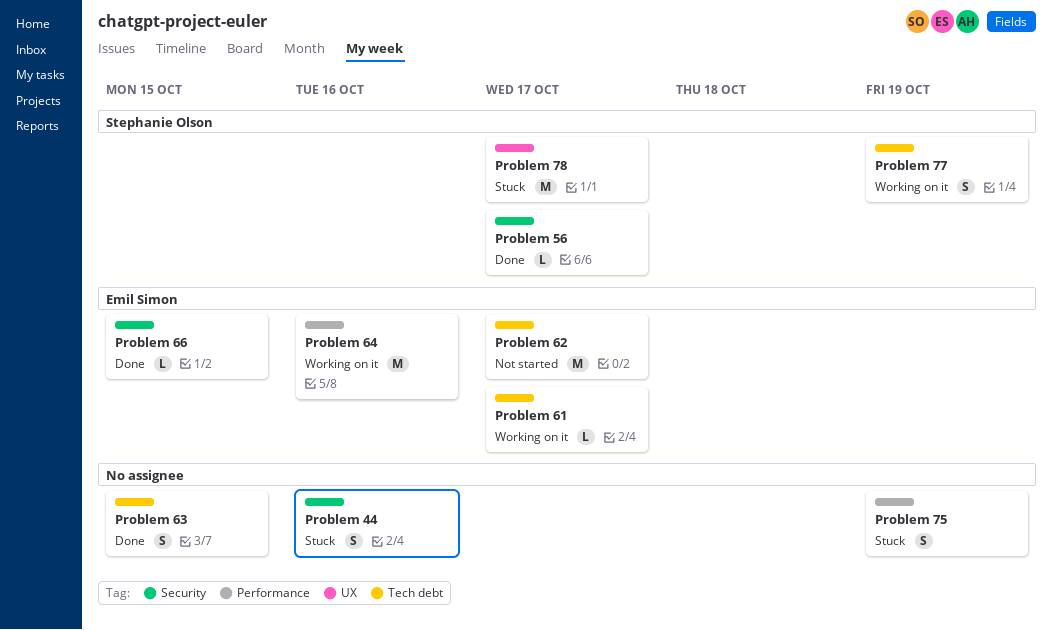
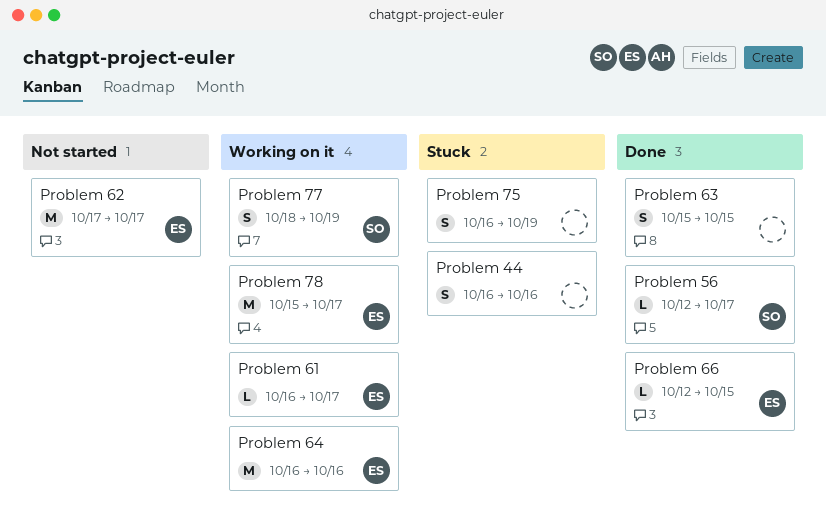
Problem 78, status: Stuck -> Working on it
Problem 78, owner: Stephanie Olson -> Emil Simon

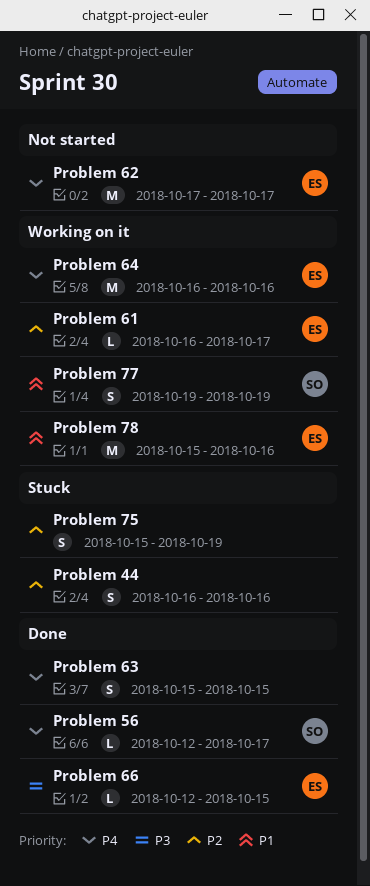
Problem 75, start: Oct 16 -> Oct 15
Problem 77, start: Oct 18 -> Oct 19
Problem 78, due: Oct 17 -> Oct 16

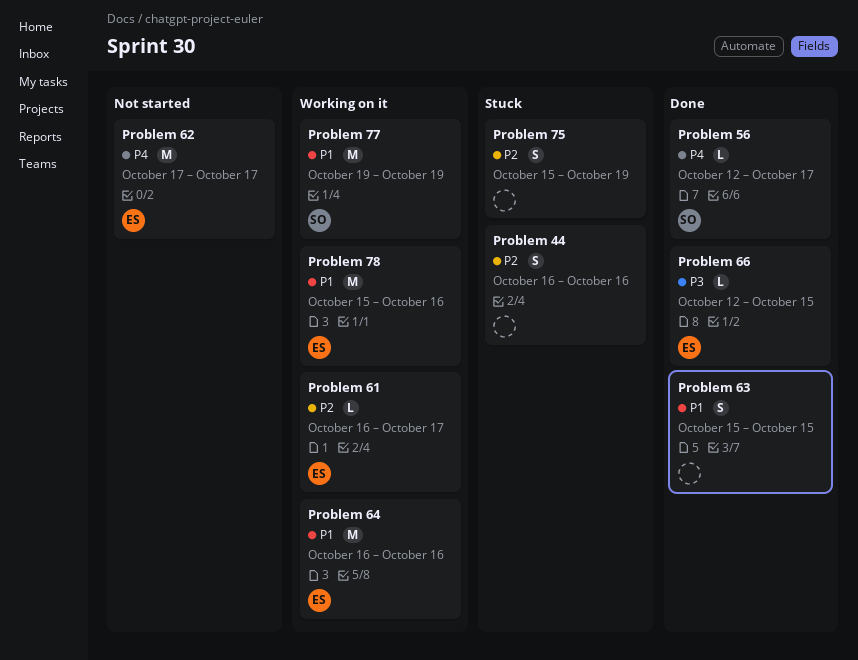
Problem 63, priority: P4 -> P1
Problem 64, priority: P4 -> P1
Problem 77, estimate: S -> M

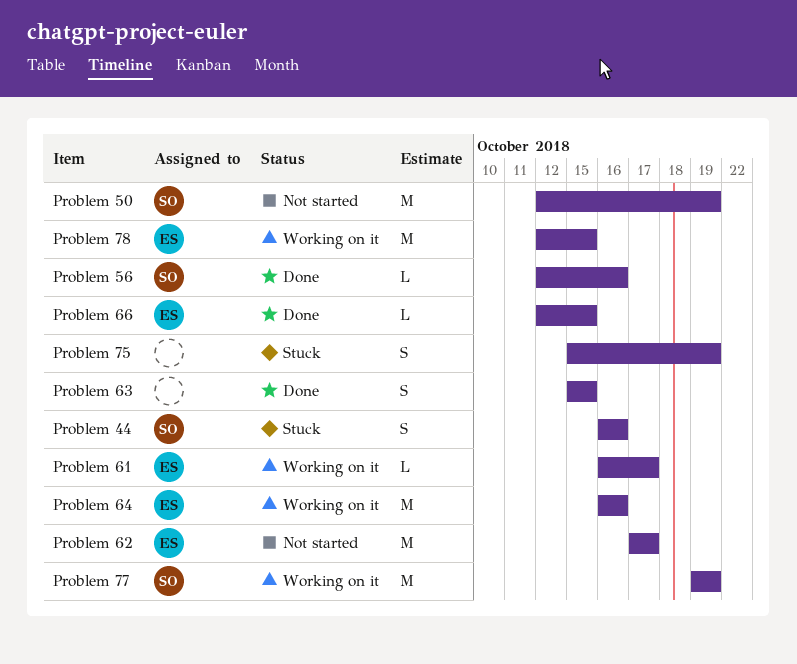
Problem 44, owner: none -> SO
Problem 50: none -> present
Problem 56, due: Oct 17 -> Oct 16
Problem 78, start: Oct 15 -> Oct 12
Problem 78, due: Oct 16 -> Oct 15

